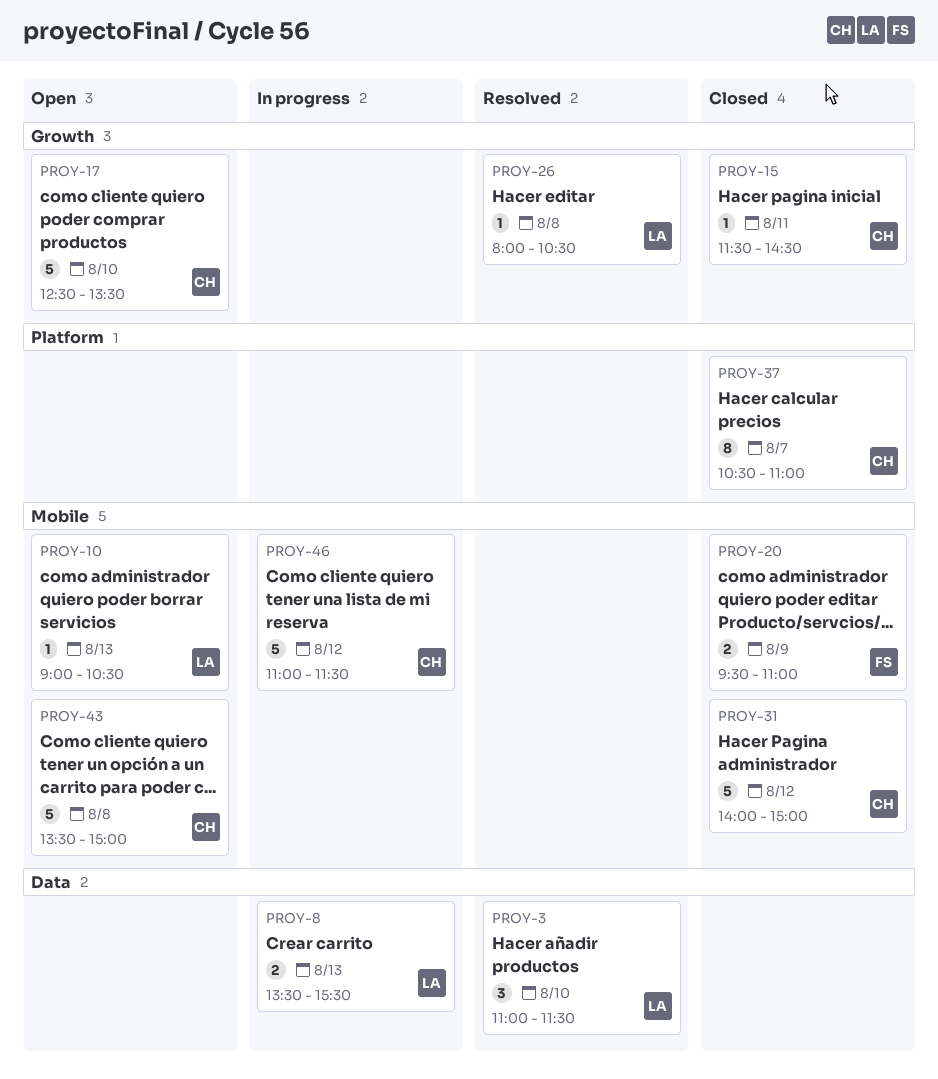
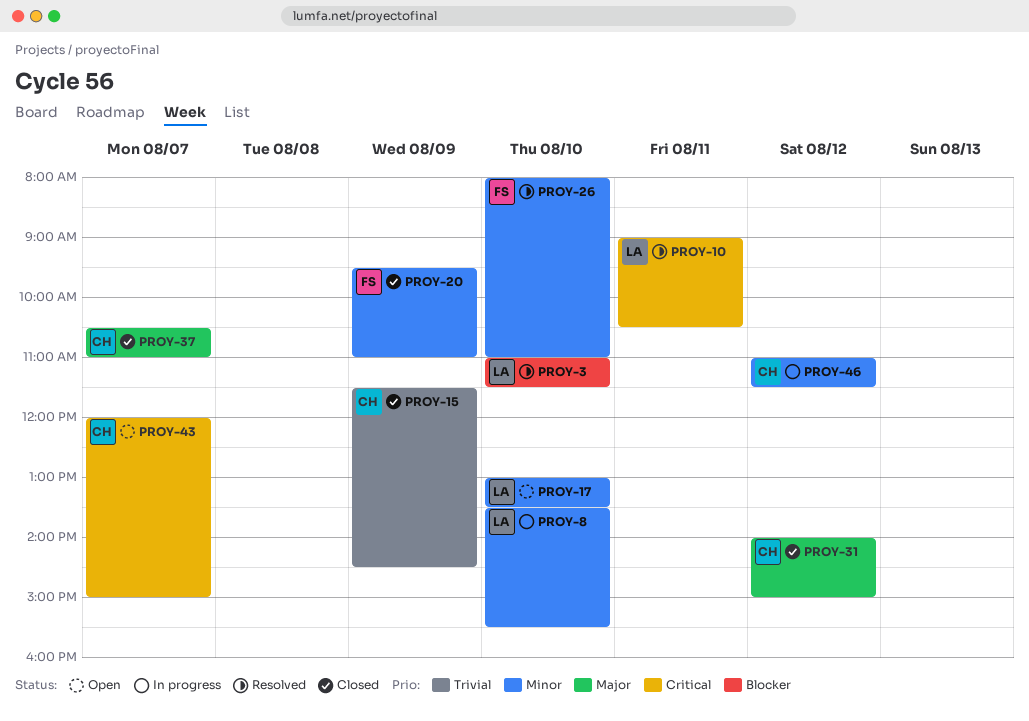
PROY-8, day: Aug 13 -> Aug 10
PROY-10, status: Open -> Resolved
PROY-10, day: Aug 13 -> Aug 11
PROY-15, day: Aug 11 -> Aug 9
PROY-17, owner: CH -> LA
PROY-17, begins: 12:30 -> 13:00
PROY-26, owner: LA -> FS
PROY-26, day: Aug 8 -> Aug 10
PROY-26, ends: 10:30 -> 11:00
PROY-43, day: Aug 8 -> Aug 7
PROY-43, begins: 13:30 -> 12:00

